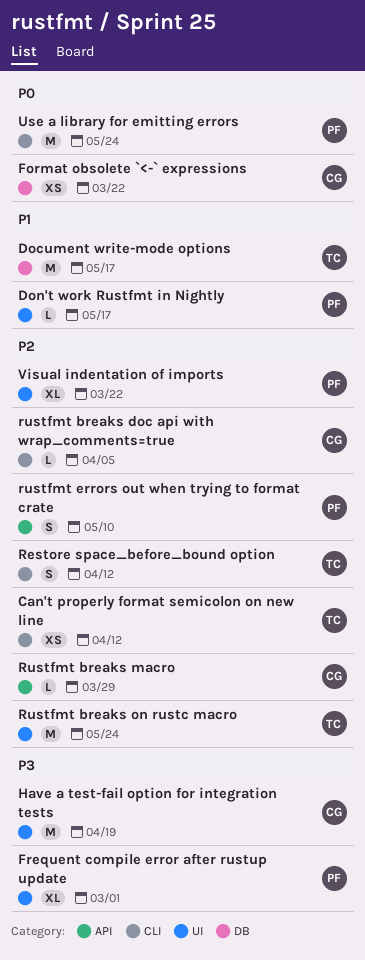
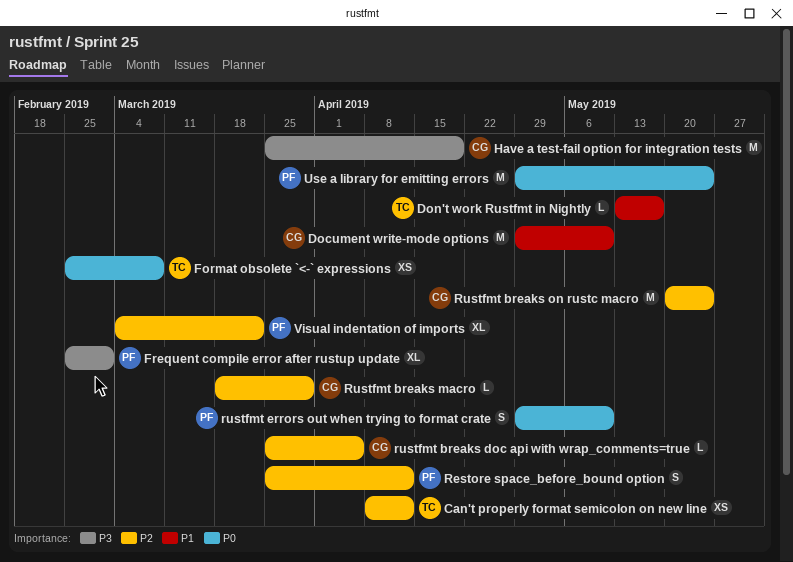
Document write-mode options, owner: TC -> CG
Document write-mode options, due: May 17 -> May 10
Don't work Rustfmt in Nightly, owner: PF -> TC
Format obsolete `<-` expressions, owner: CG -> TC
Format obsolete `<-` expressions, due: Mar 22 -> Mar 8
Restore space_before_bound option, owner: TC -> PF
Rustfmt breaks on rustc macro, owner: TC -> CG
rustfmt errors out when trying to format crate, priority: P2 -> P0

